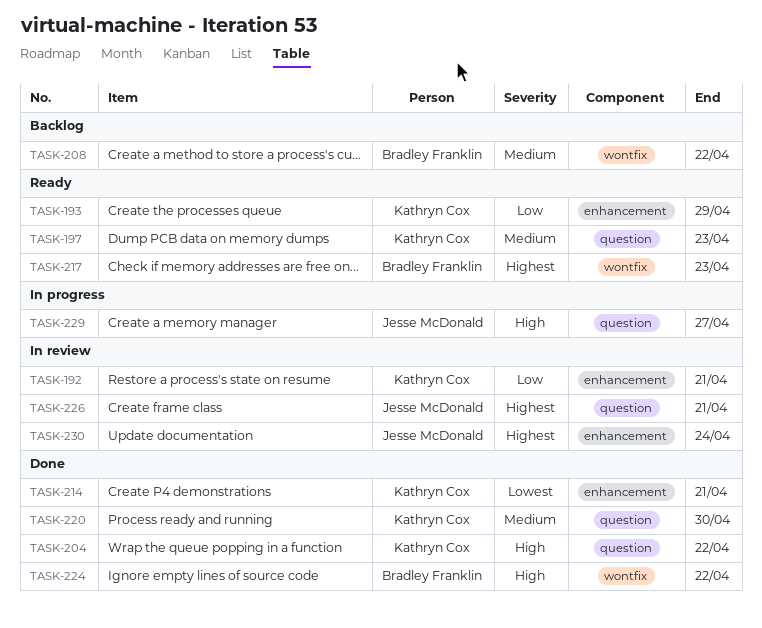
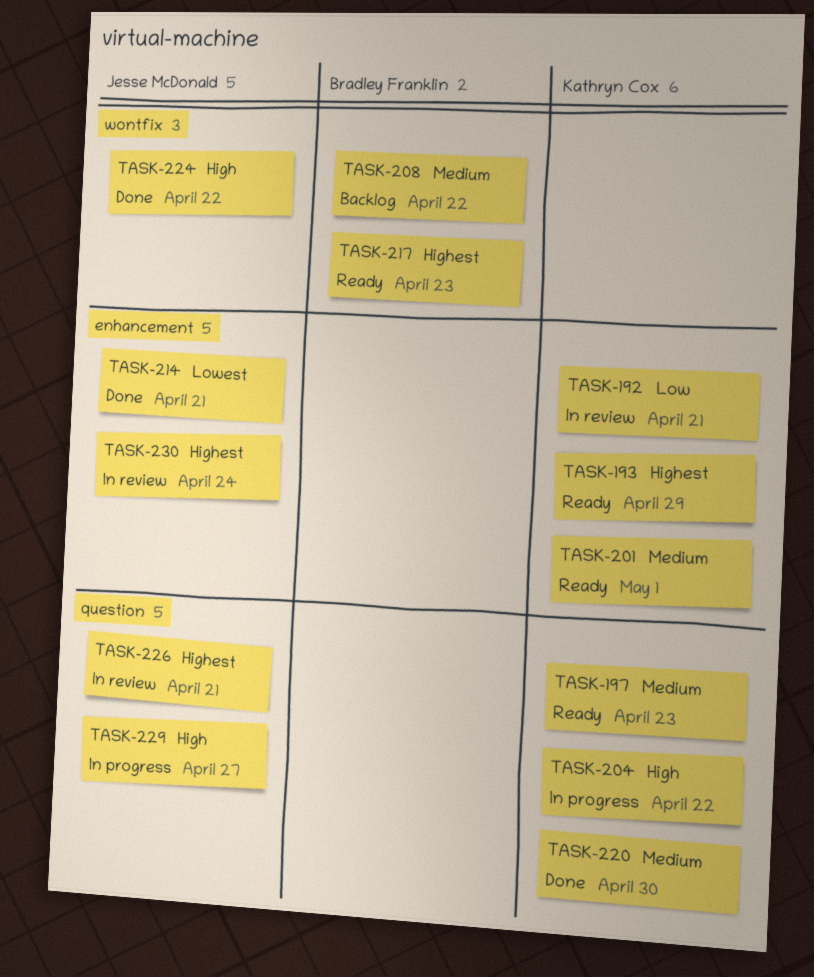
TASK-193, priority: Low -> Highest
TASK-201: none -> present
TASK-204, status: Done -> In progress
TASK-214, owner: Kathryn Cox -> Jesse McDonald
TASK-224, owner: Bradley Franklin -> Jesse McDonald

